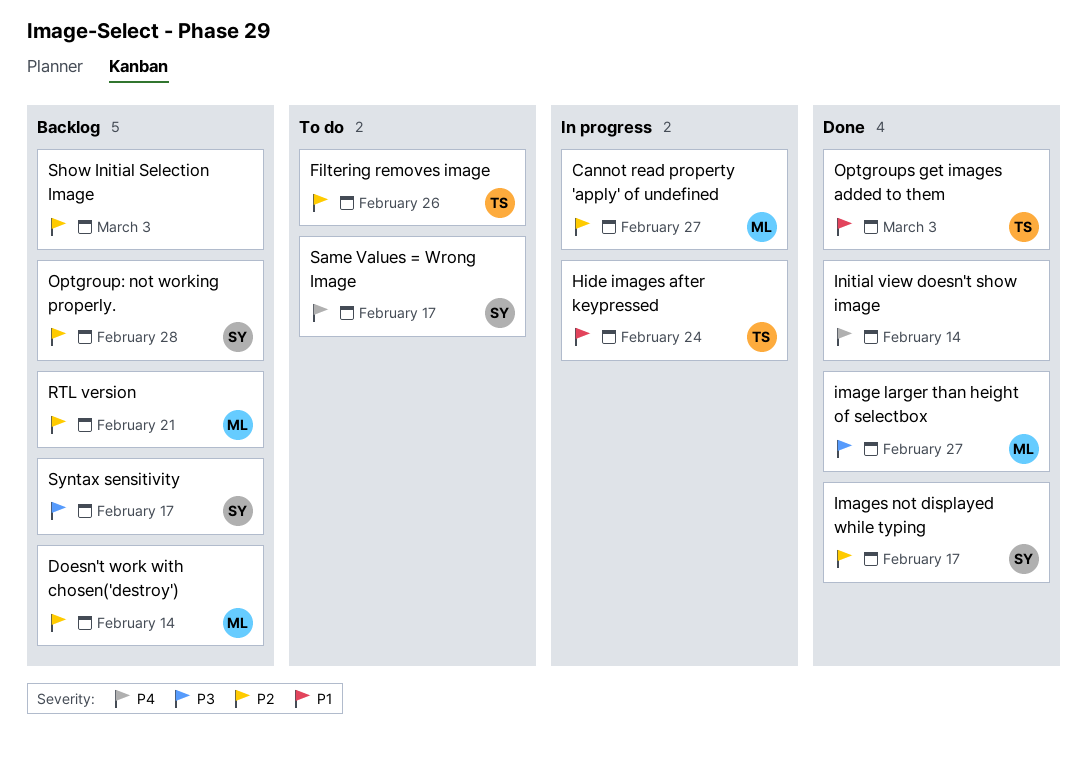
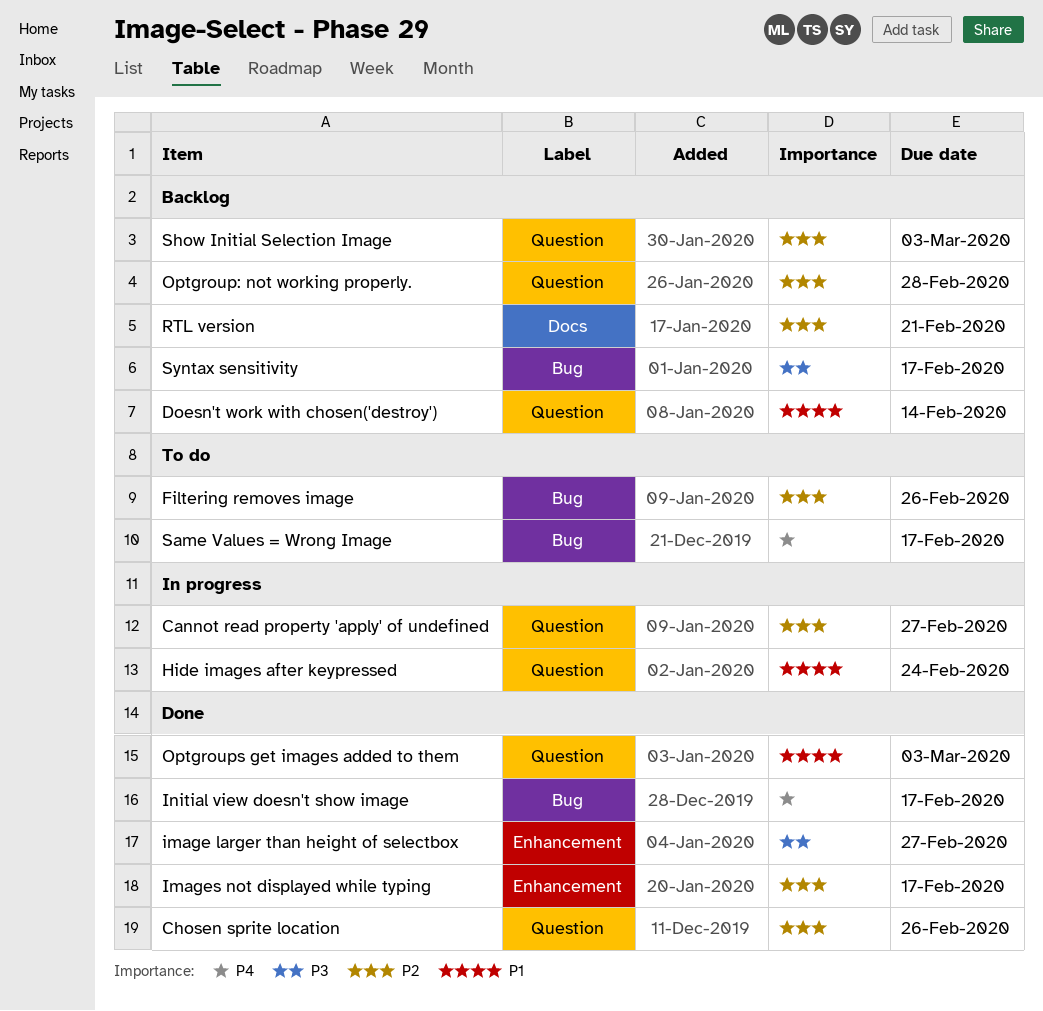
Chosen sprite location: none -> present
Doesn't work with chosen('destroy'), priority: P2 -> P1
Initial view doesn't show image, due: Feb 14 -> Feb 17

